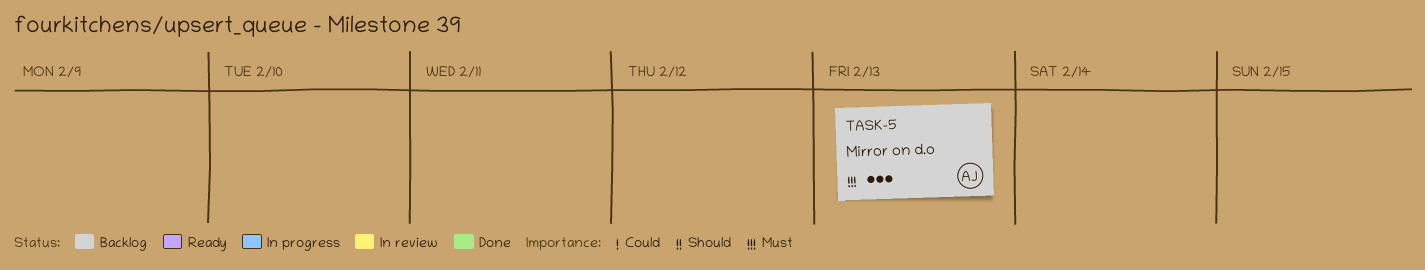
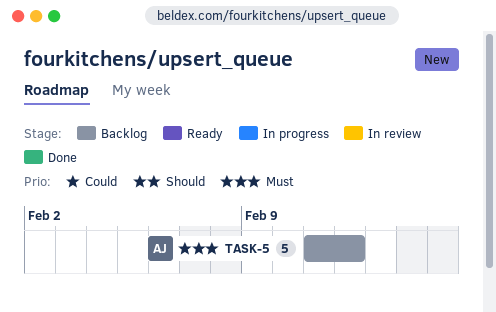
TASK-5, estimate: 3 -> 5
TASK-5, due: Feb 13 -> Feb 12

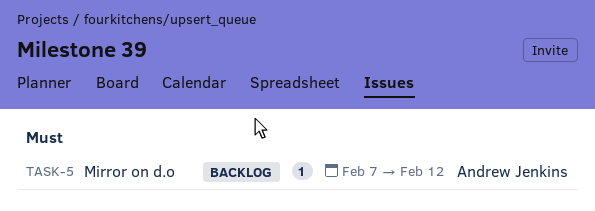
TASK-5, estimate: 5 -> 1
TASK-5, start: Feb 11 -> Feb 7

